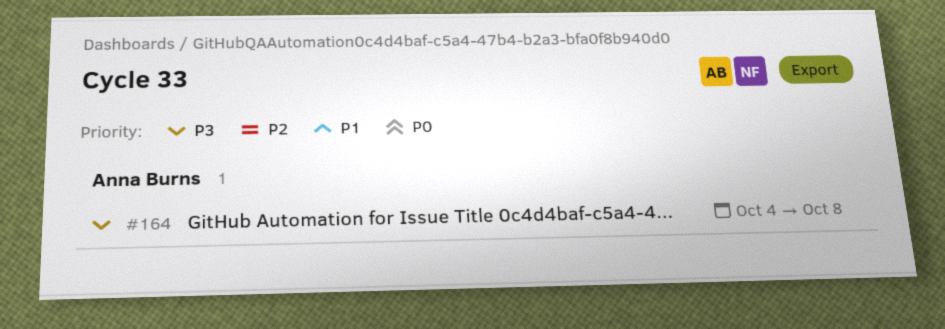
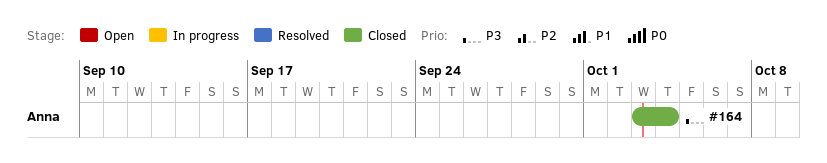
#164, start: Oct 4 -> Oct 3
#164, due: Oct 8 -> Oct 4

